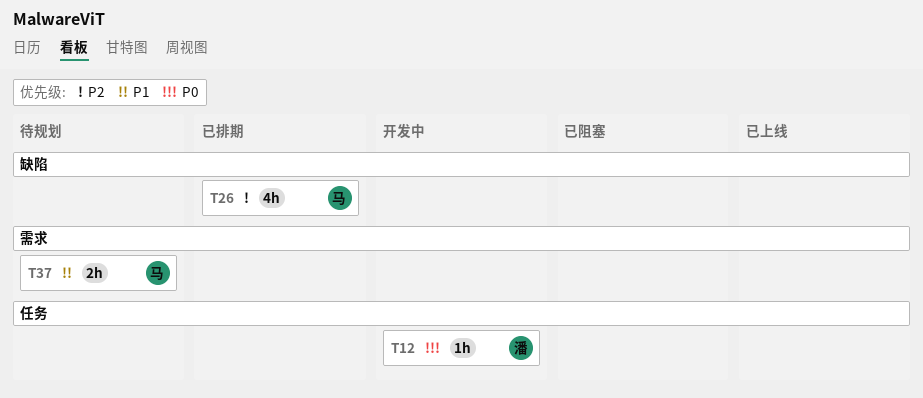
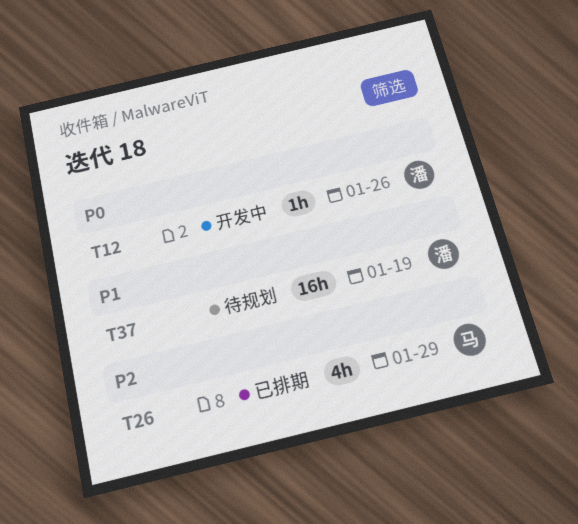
T37, owner: 马 -> 潘
T37, estimate: 2h -> 16h

